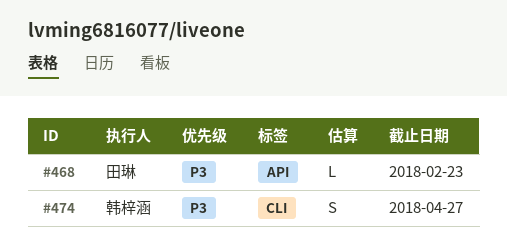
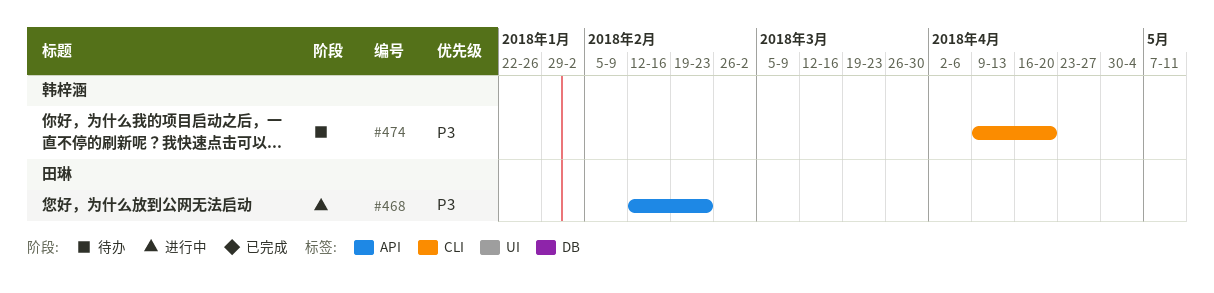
#474, due: Apr 27 -> Apr 20

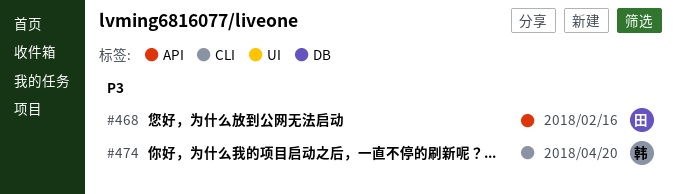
#468, due: Feb 23 -> Feb 16

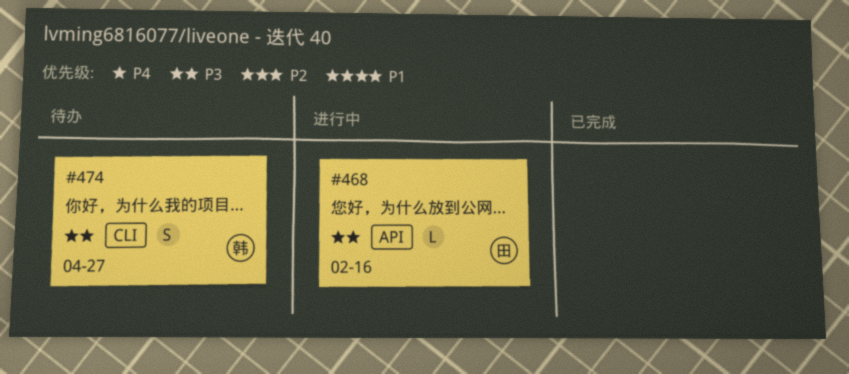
#474, due: Apr 20 -> Apr 27

